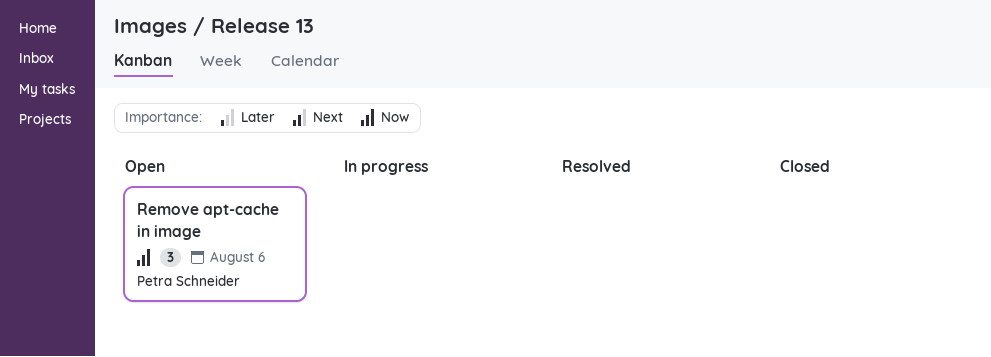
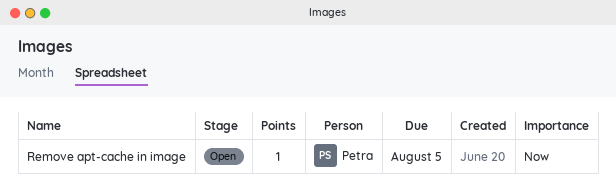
Remove apt-cache in image, estimate: 3 -> 1
Remove apt-cache in image, due: Aug 6 -> Aug 5

